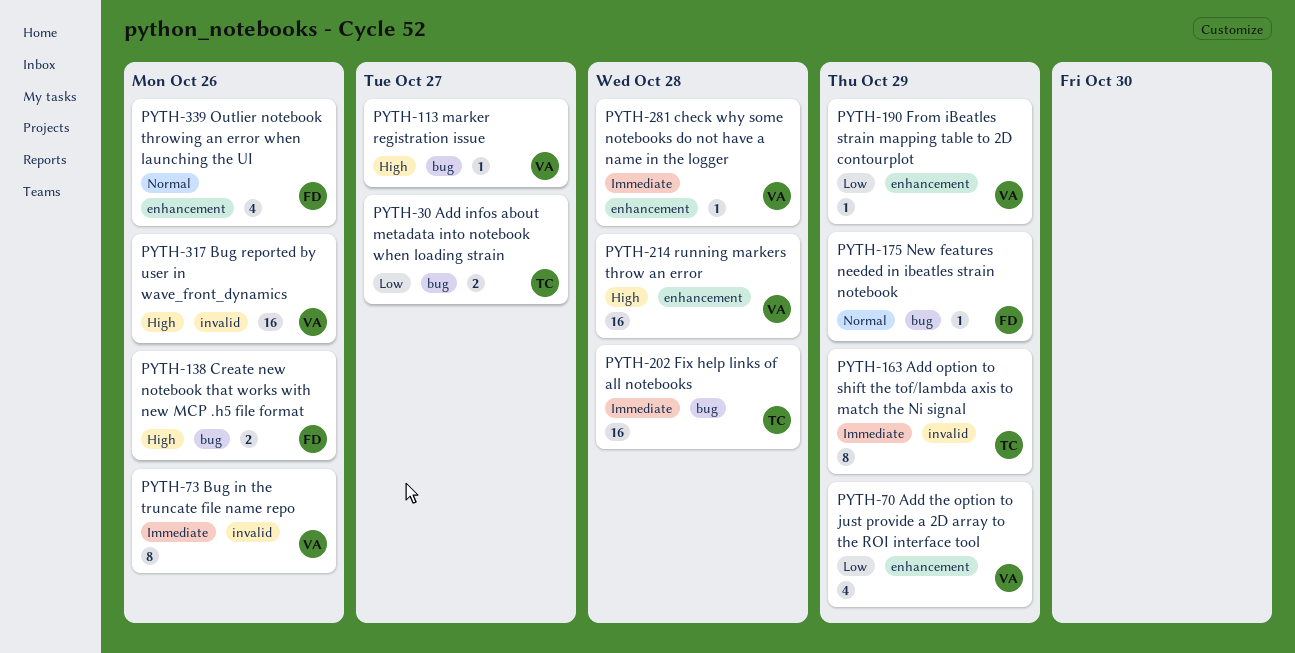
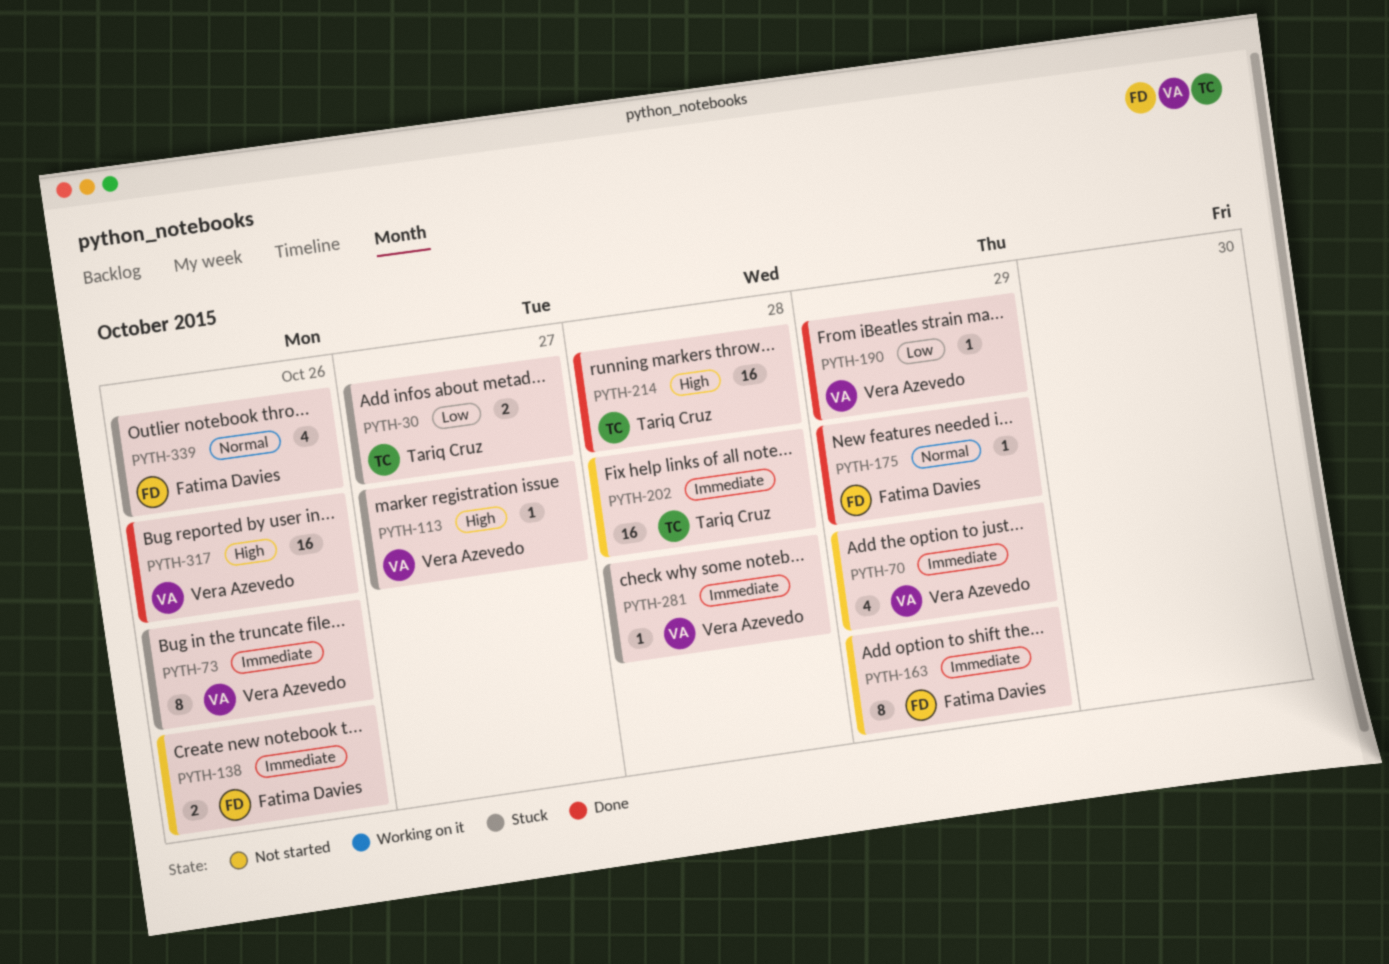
PYTH-70, priority: Low -> Immediate
PYTH-138, priority: High -> Immediate
PYTH-163, owner: Tariq Cruz -> Fatima Davies
PYTH-214, owner: Vera Azevedo -> Tariq Cruz

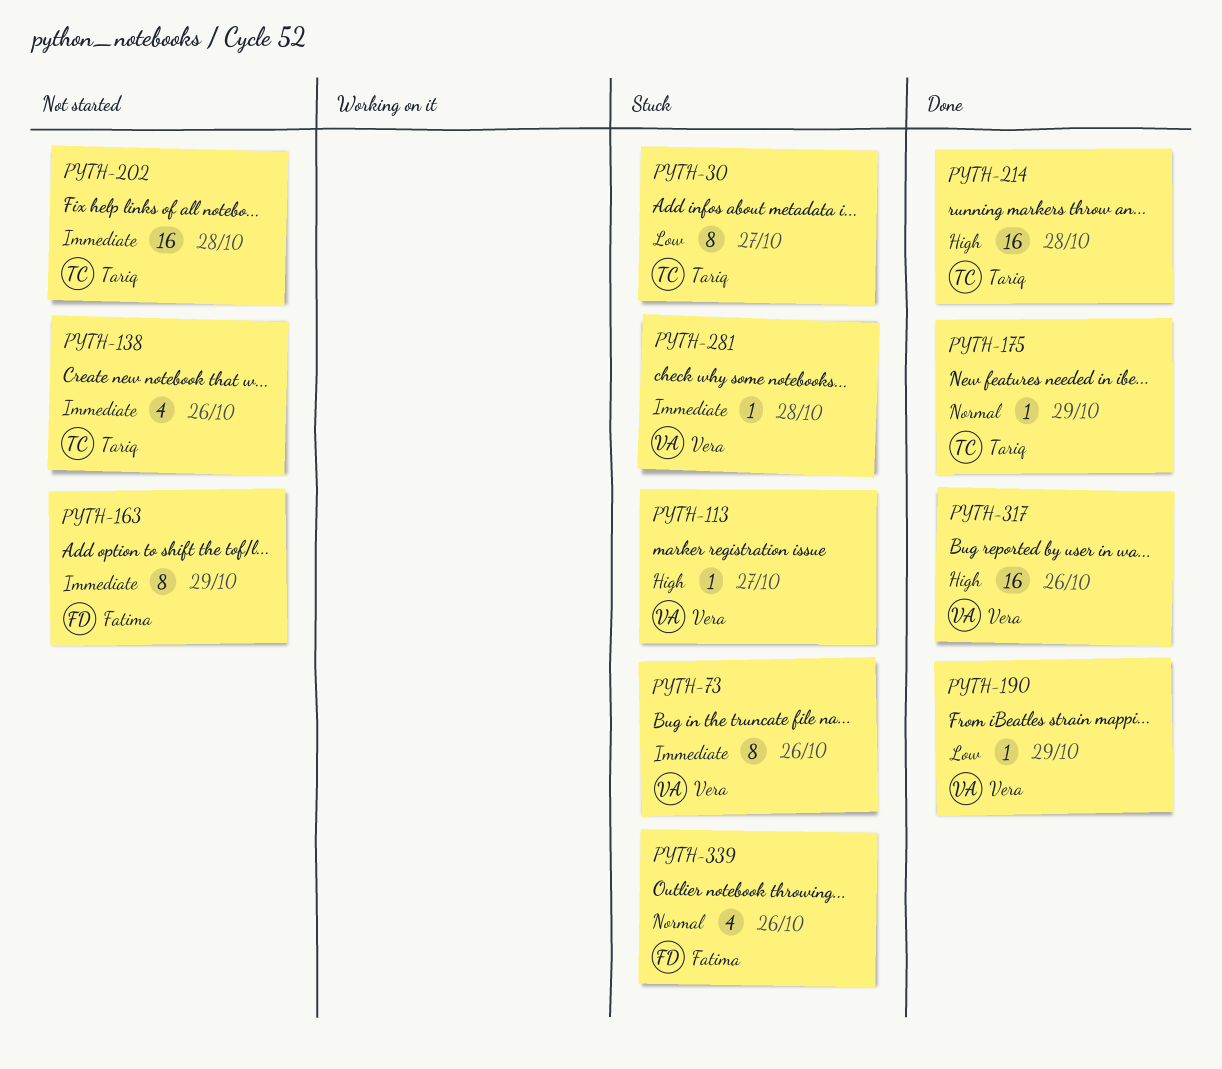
PYTH-30, estimate: 2 -> 8
PYTH-70: present -> none
PYTH-138, owner: Fatima Davies -> Tariq Cruz
PYTH-138, estimate: 2 -> 4
PYTH-175, owner: Fatima Davies -> Tariq Cruz

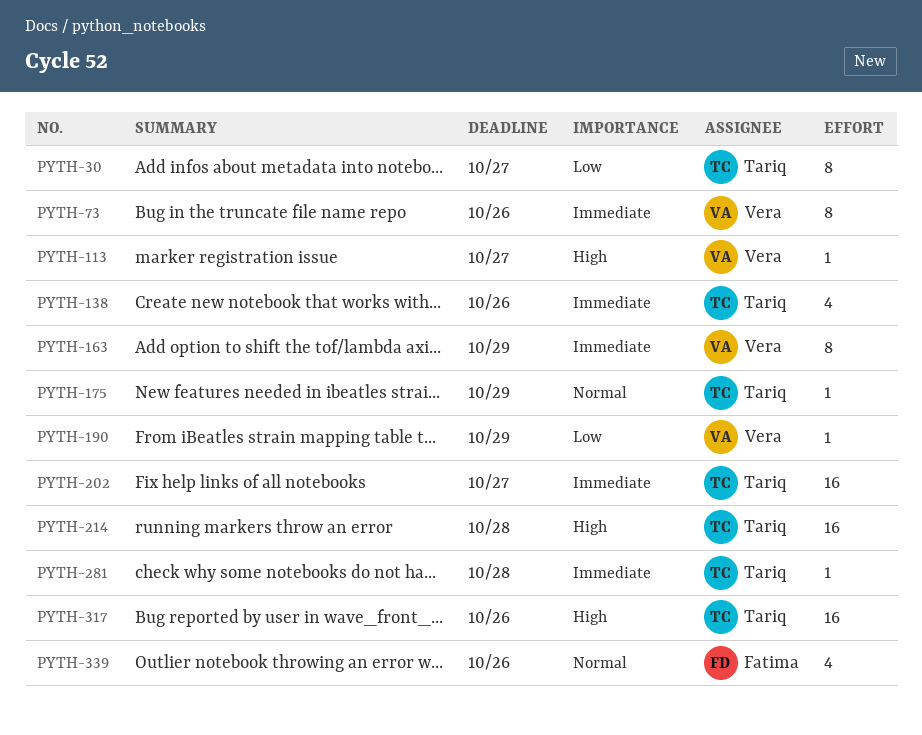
PYTH-163, owner: Fatima -> Vera
PYTH-202, due: Oct 28 -> Oct 27
PYTH-281, owner: Vera -> Tariq
PYTH-317, owner: Vera -> Tariq

